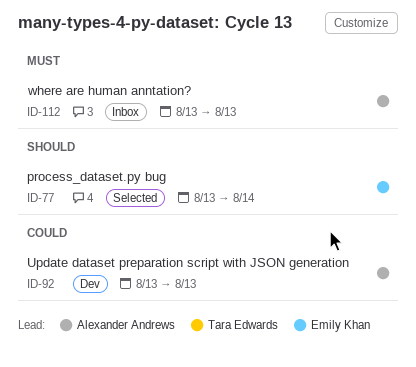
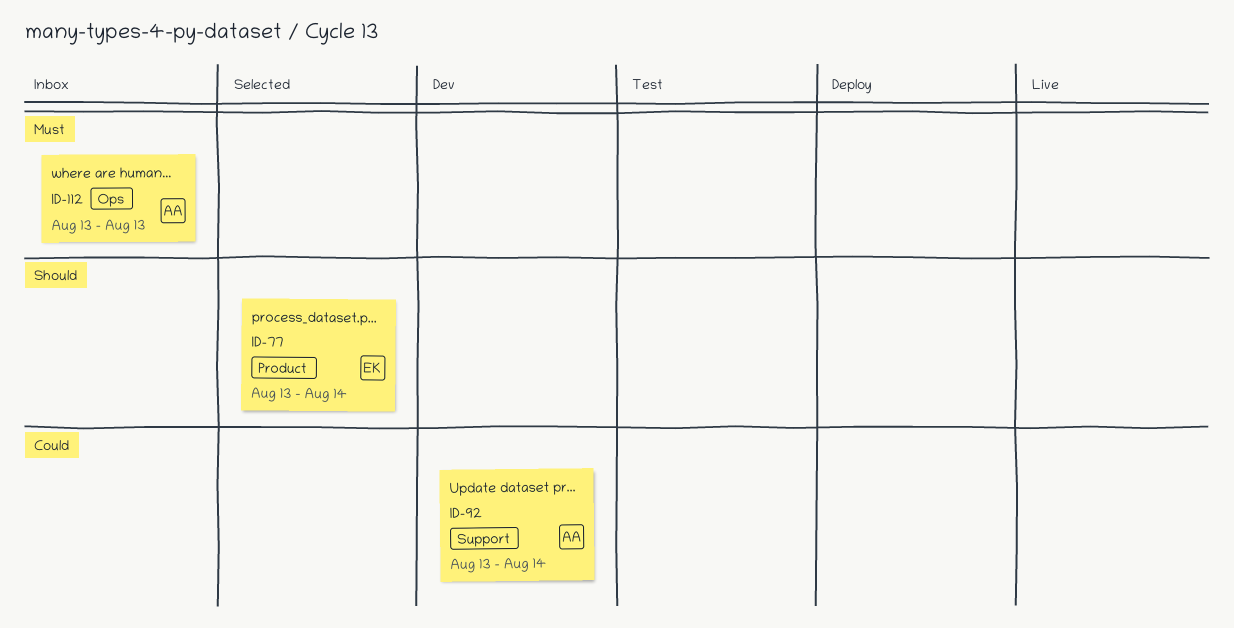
ID-92, due: Aug 13 -> Aug 14

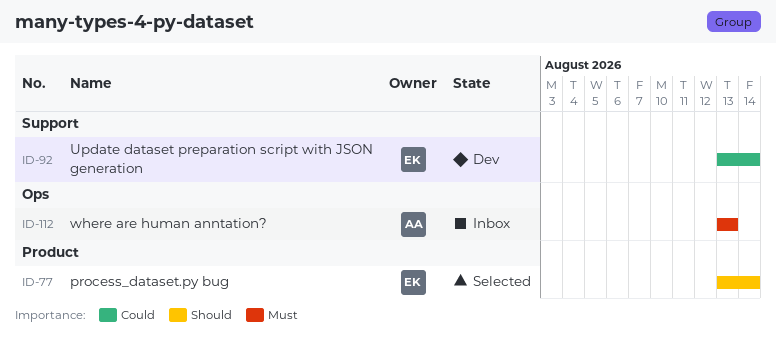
ID-92, owner: AA -> EK

